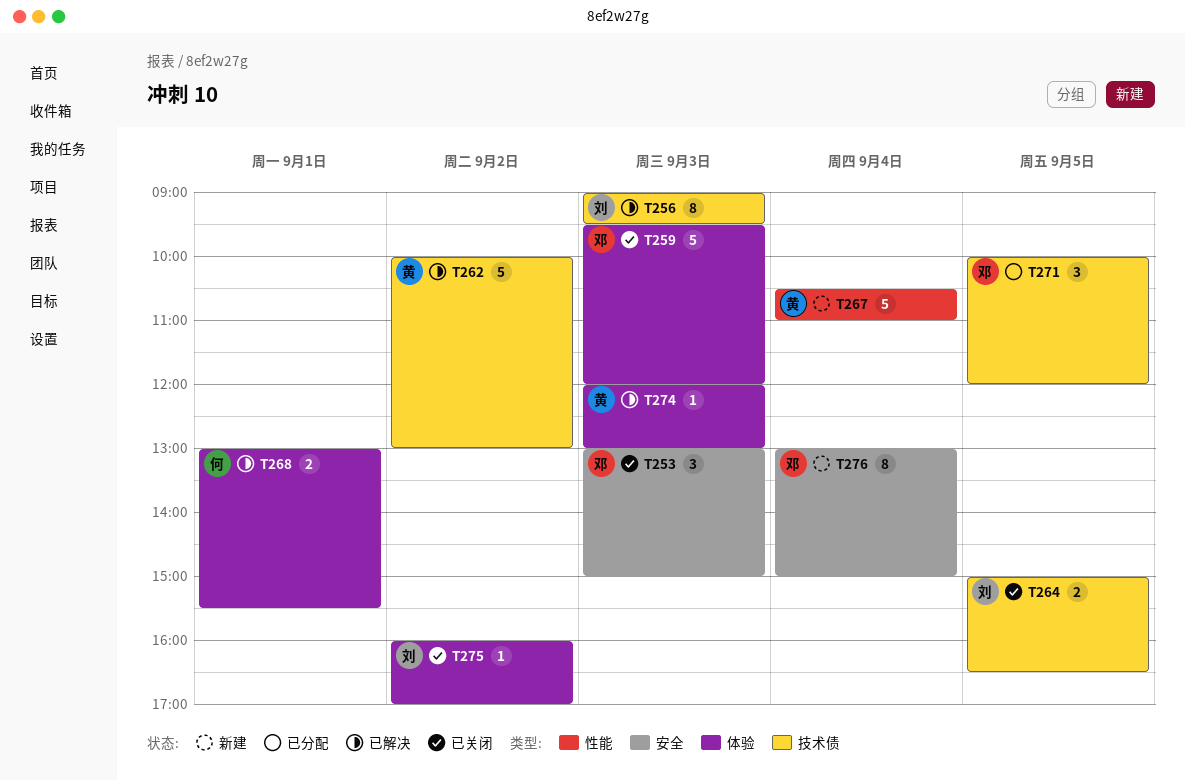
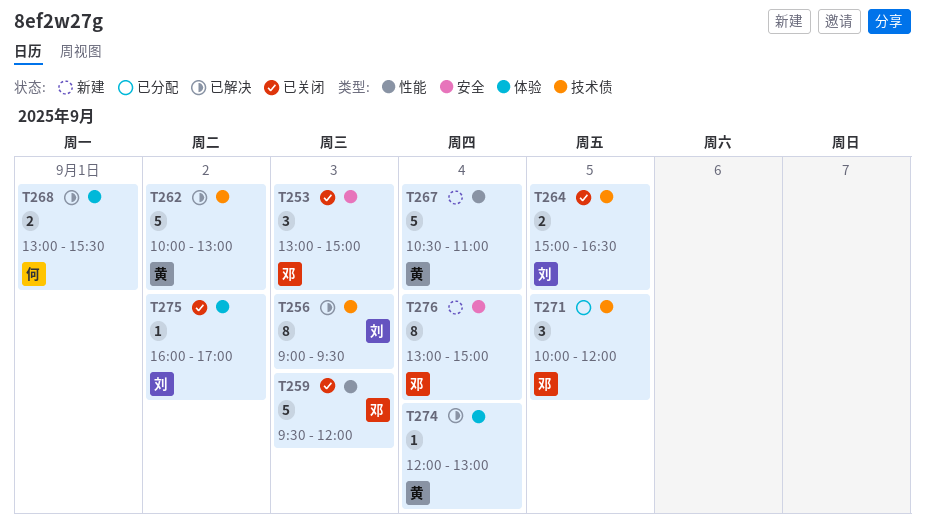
T259, label: 体验 -> 性能
T274, day: Sep 3 -> Sep 4

